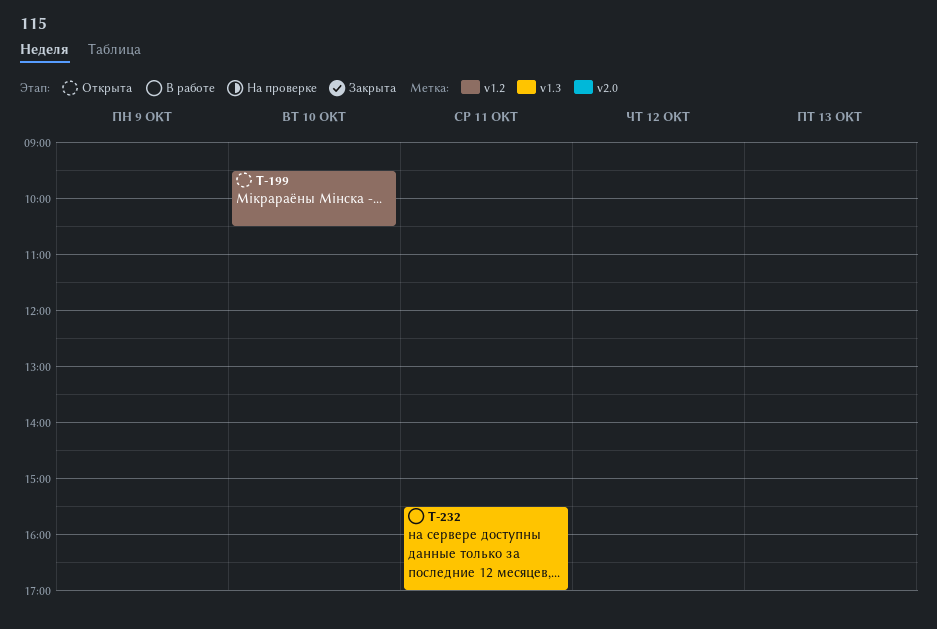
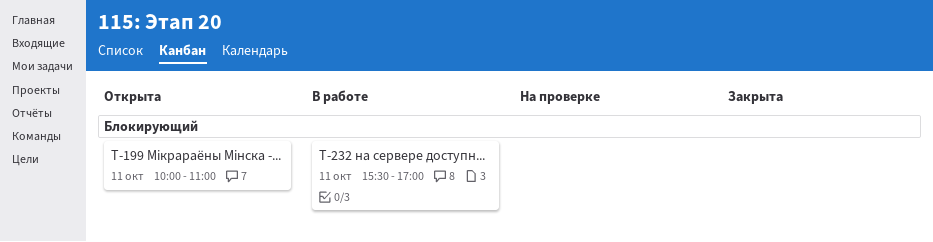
T-199, day: Oct 10 -> Oct 11
T-199, begins: 09:30 -> 10:00
T-199, ends: 10:30 -> 11:00

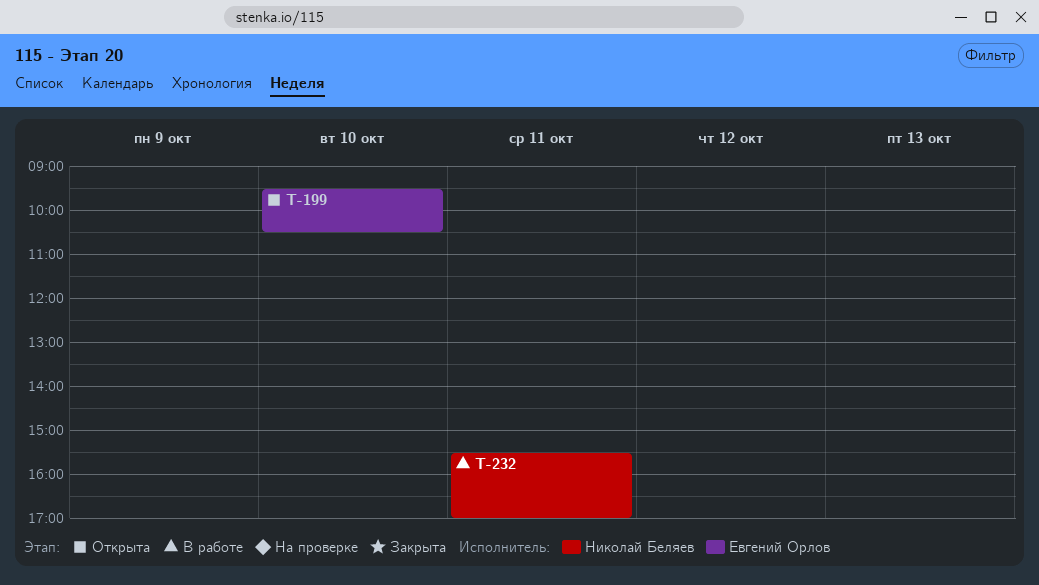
T-199, day: Oct 11 -> Oct 10
T-199, begins: 10:00 -> 09:30
T-199, ends: 11:00 -> 10:30

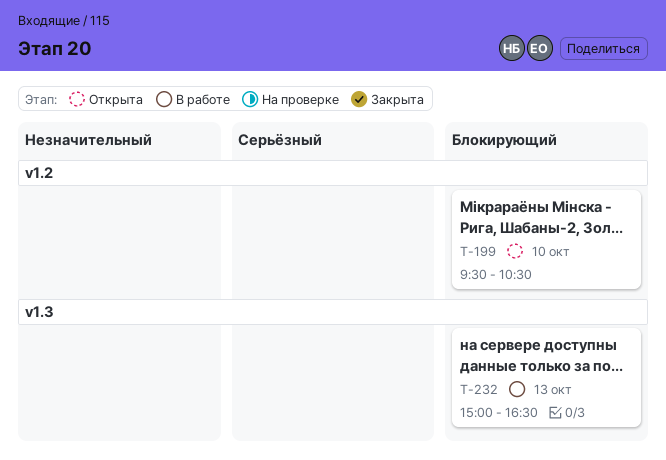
T-232, day: Oct 11 -> Oct 13
T-232, begins: 15:30 -> 15:00
T-232, ends: 17:00 -> 16:30

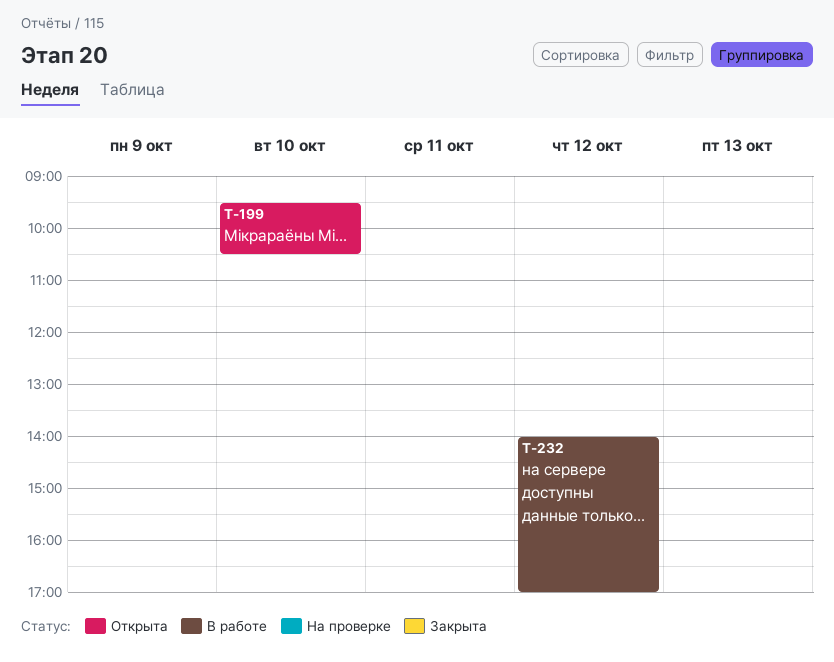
T-232, day: Oct 13 -> Oct 12
T-232, begins: 15:00 -> 14:00
T-232, ends: 16:30 -> 17:00

